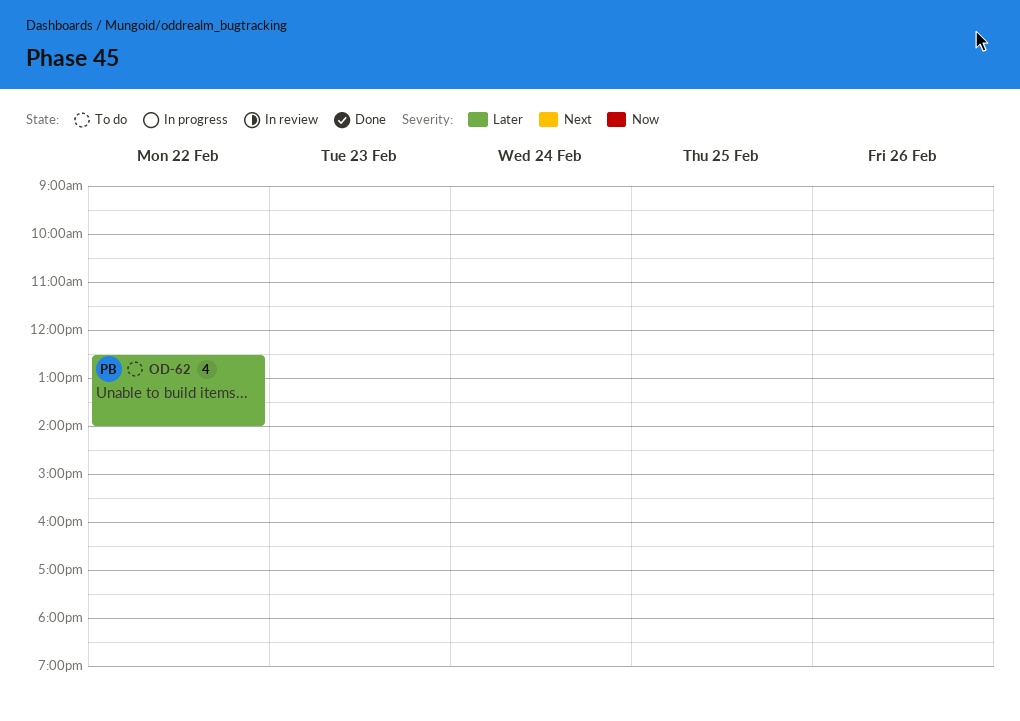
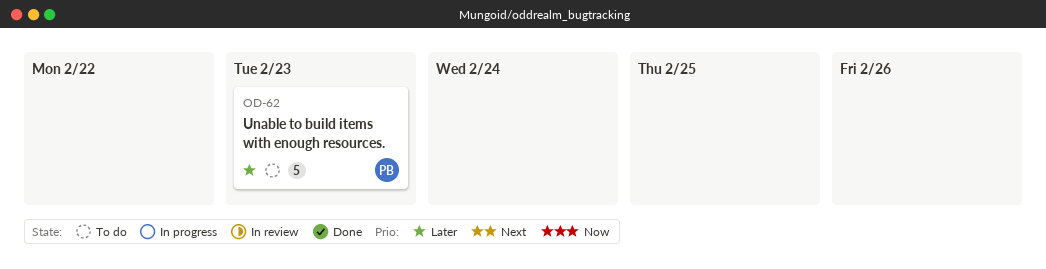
OD-62, estimate: 4 -> 5
OD-62, day: Feb 22 -> Feb 23

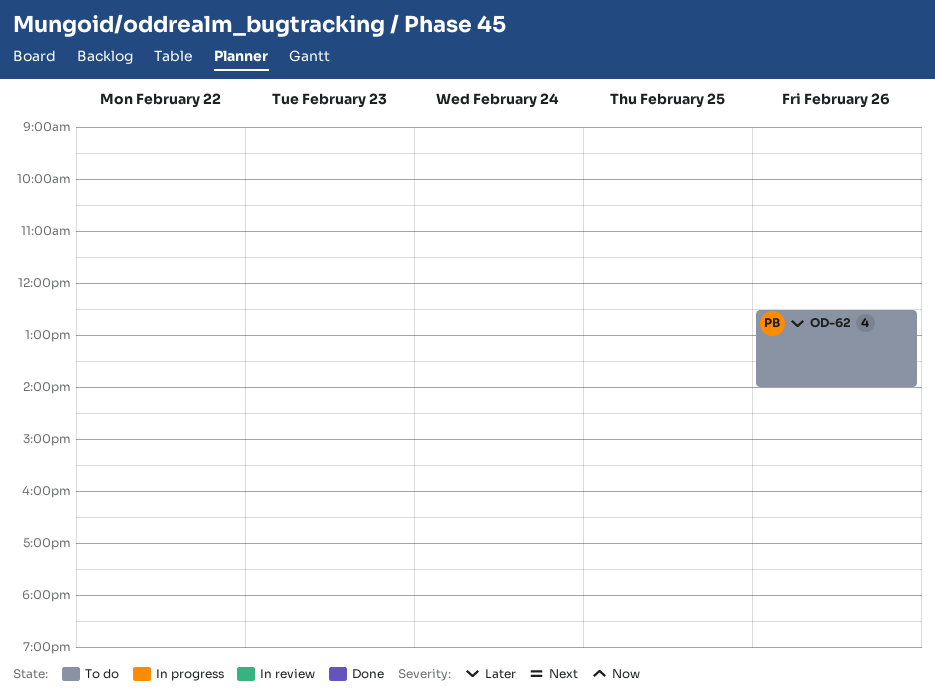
OD-62, estimate: 5 -> 4
OD-62, day: Feb 23 -> Feb 26

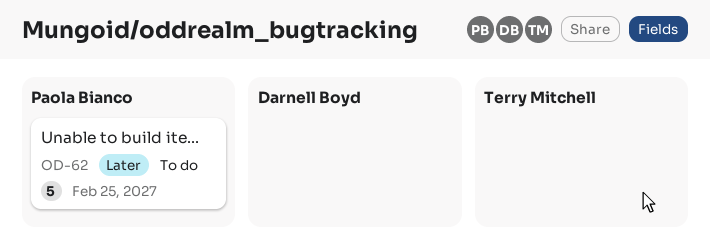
OD-62, estimate: 4 -> 5
OD-62, day: Feb 26 -> Feb 25

